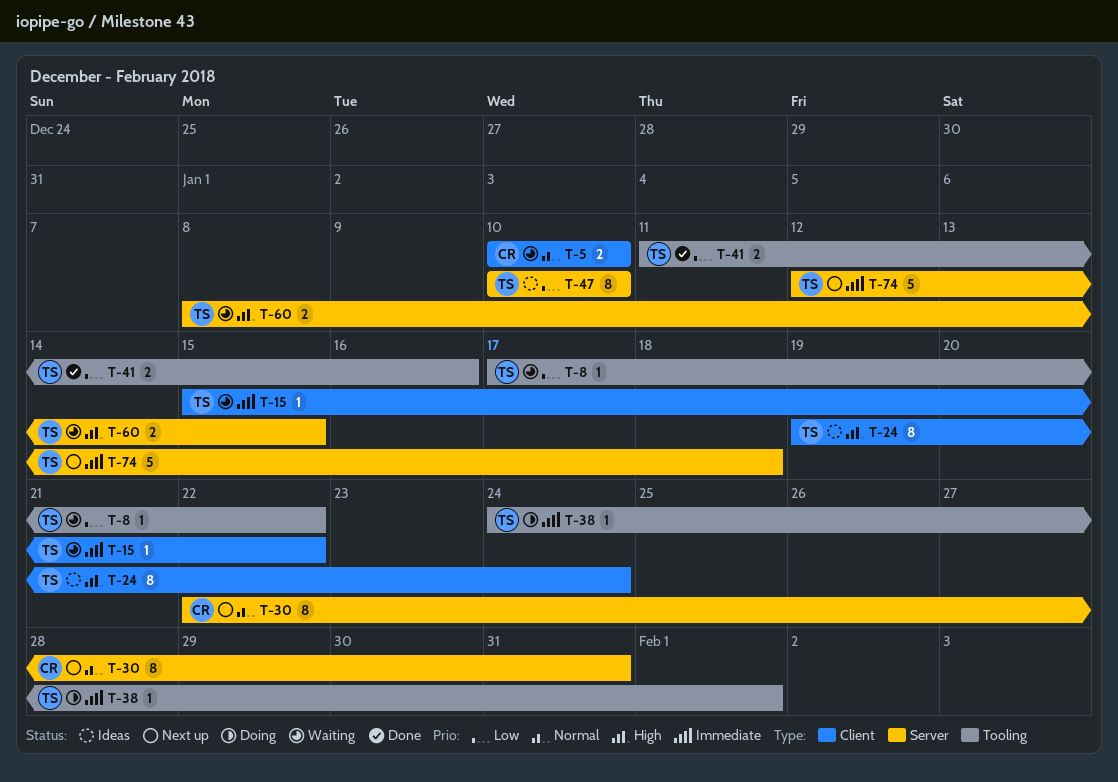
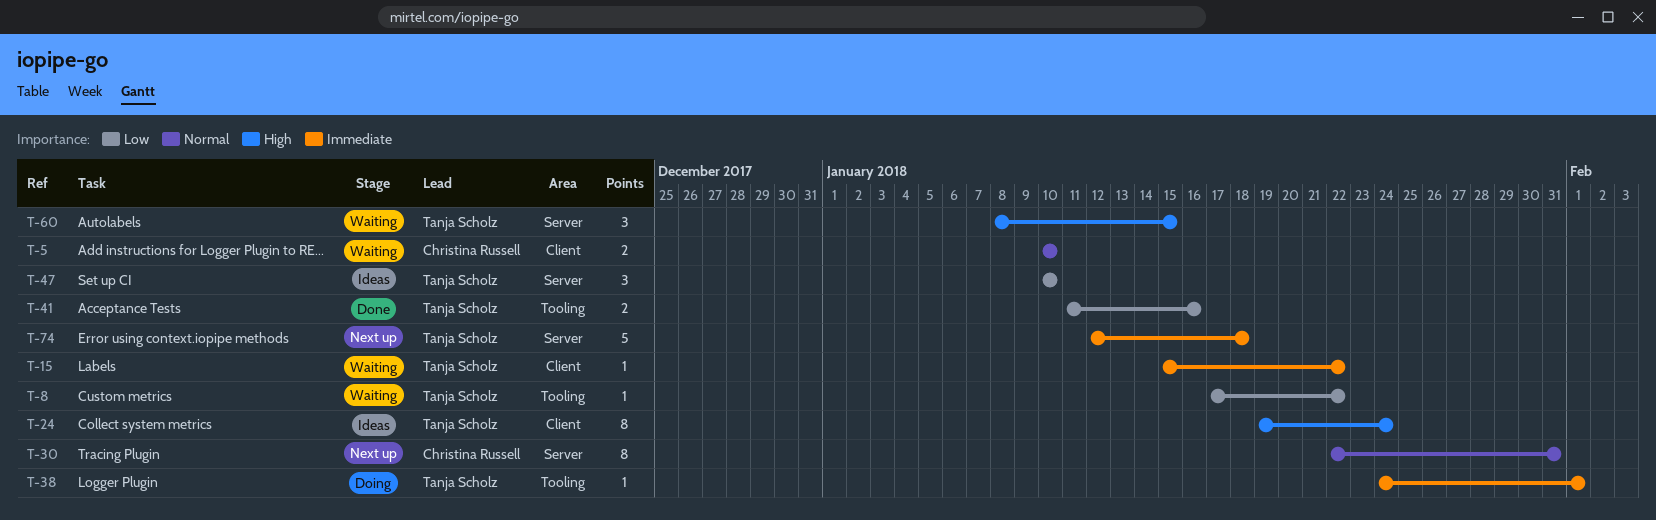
T-47, estimate: 8 -> 3
T-60, estimate: 2 -> 3

